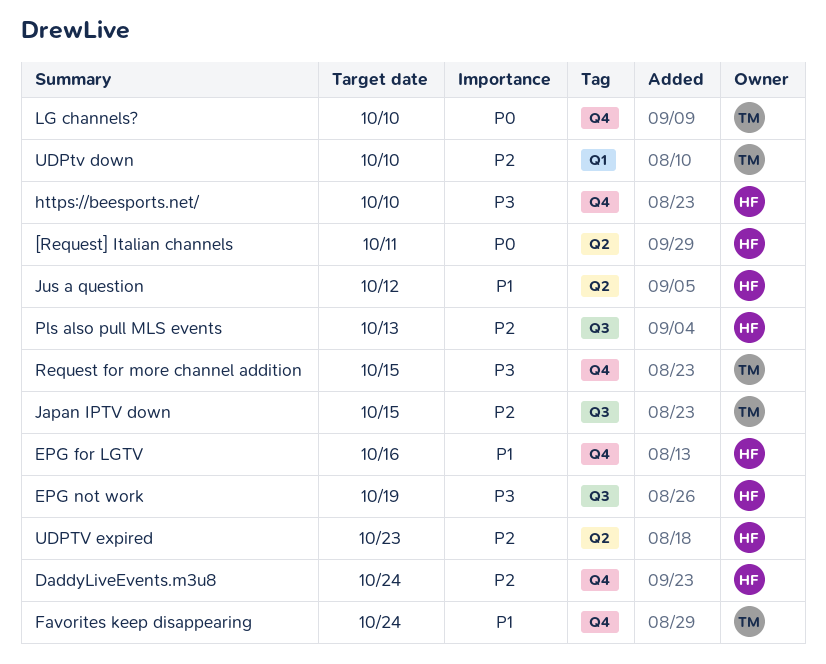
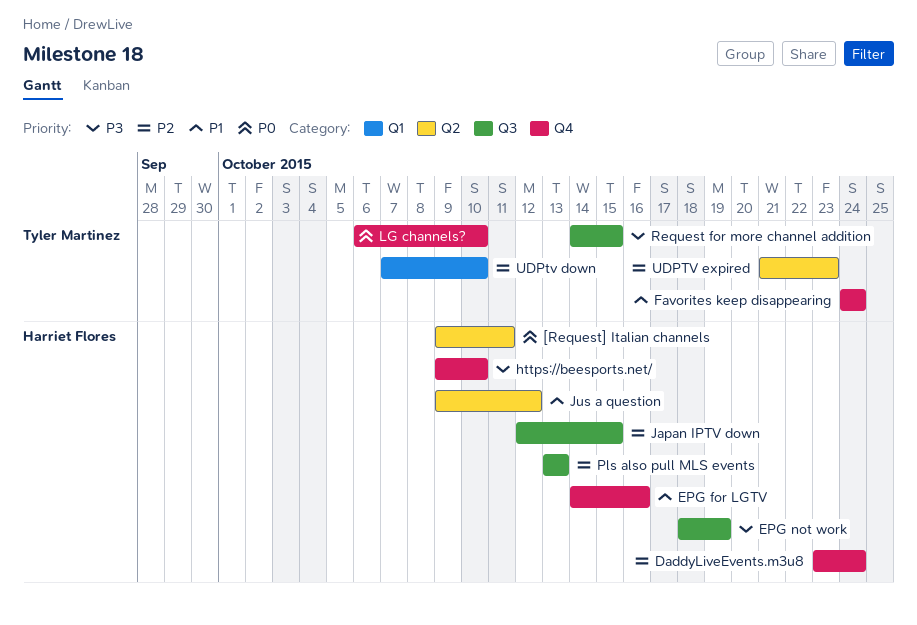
Japan IPTV down, owner: Tyler Martinez -> Harriet Flores
Request for more channel addition, label: Q4 -> Q3
UDPTV expired, owner: Harriet Flores -> Tyler Martinez

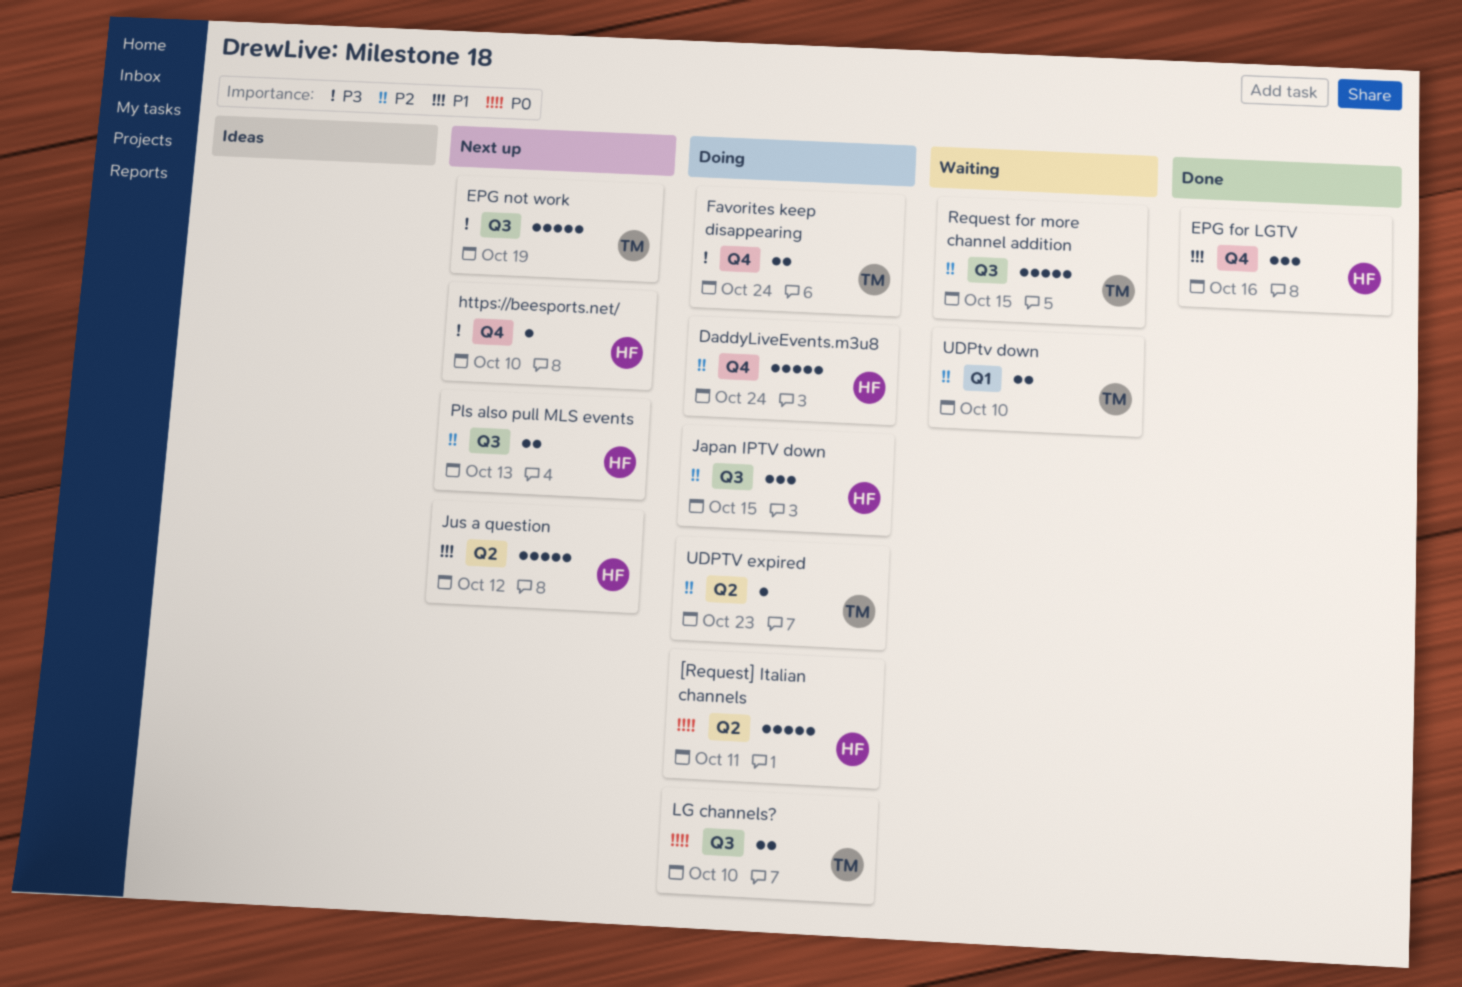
EPG not work, owner: Harriet Flores -> Tyler Martinez
Favorites keep disappearing, priority: P1 -> P3
LG channels?, label: Q4 -> Q3
Request for more channel addition, priority: P3 -> P2

